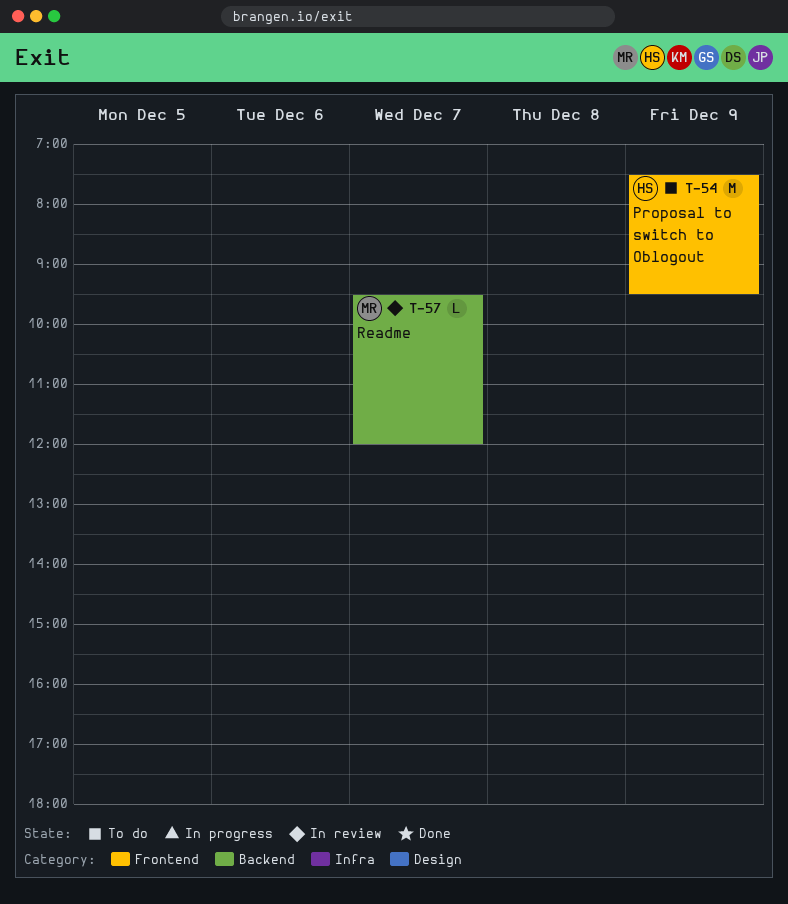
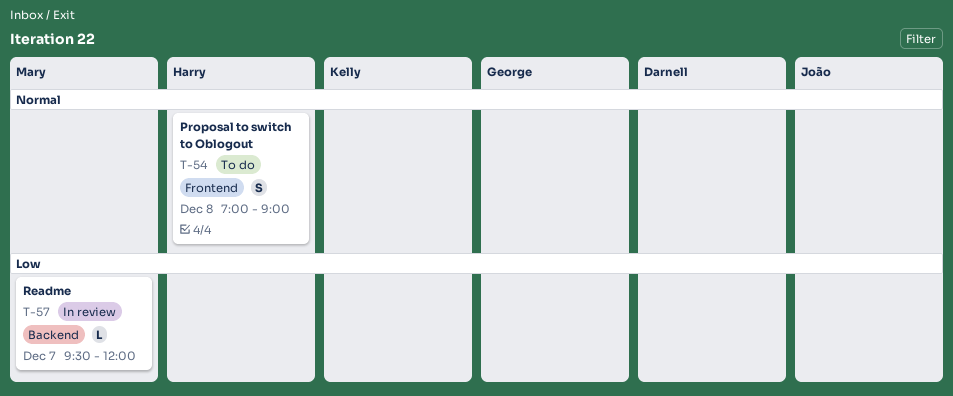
T-54, estimate: M -> S
T-54, day: Dec 9 -> Dec 8
T-54, begins: 07:30 -> 07:00
T-54, ends: 09:30 -> 09:00

